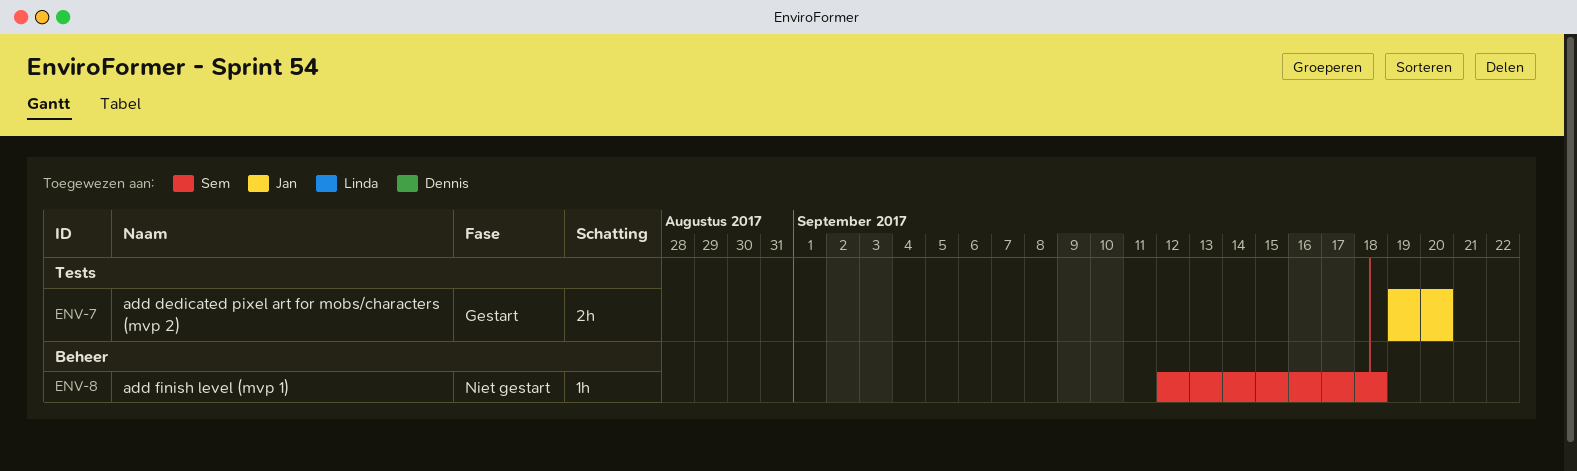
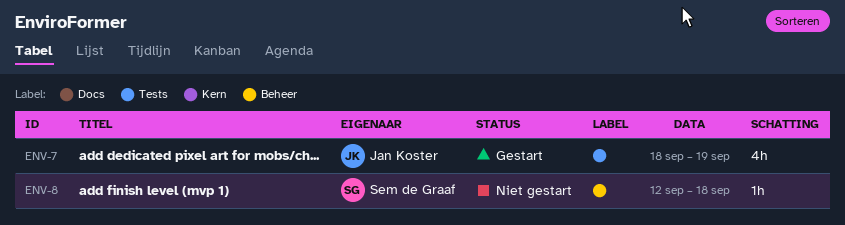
ENV-7, estimate: 2h -> 4h
ENV-7, start: Sep 19 -> Sep 18
ENV-7, due: Sep 20 -> Sep 19

